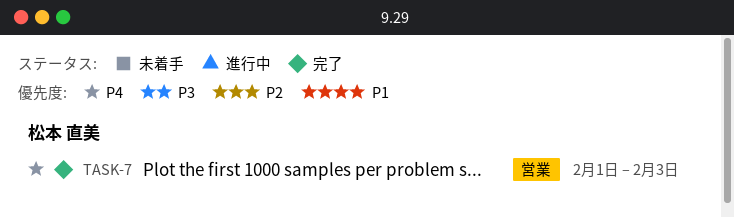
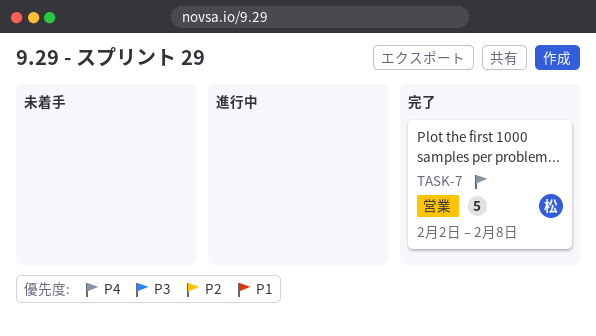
TASK-7, start: Feb 1 -> Feb 2
TASK-7, due: Feb 3 -> Feb 8

